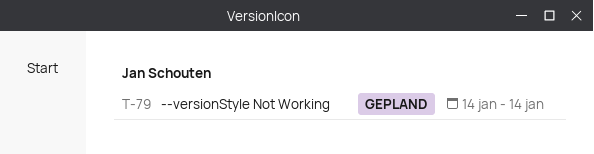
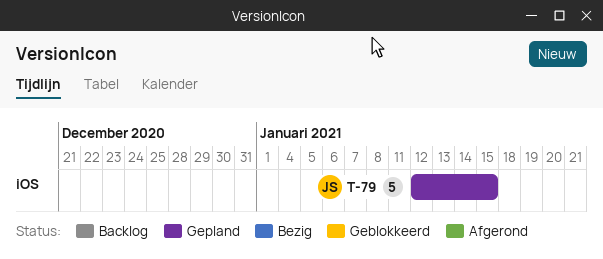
T-79, start: Jan 14 -> Jan 12
T-79, due: Jan 14 -> Jan 15

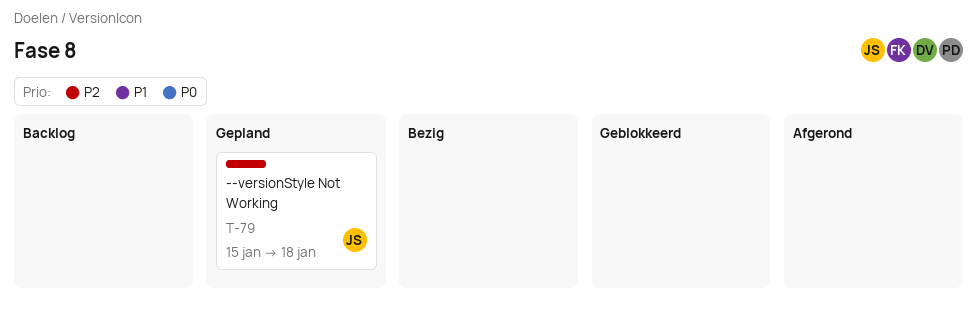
T-79, start: Jan 12 -> Jan 15
T-79, due: Jan 15 -> Jan 18

